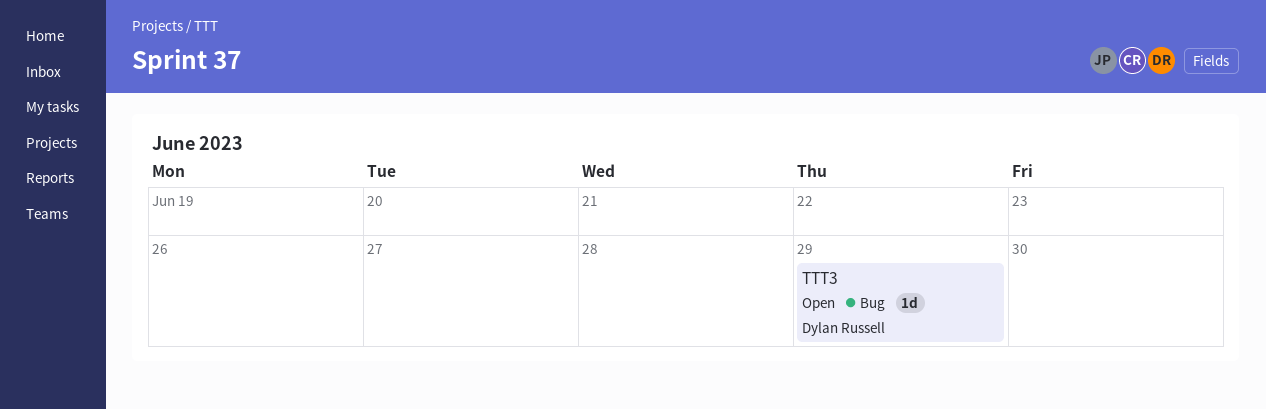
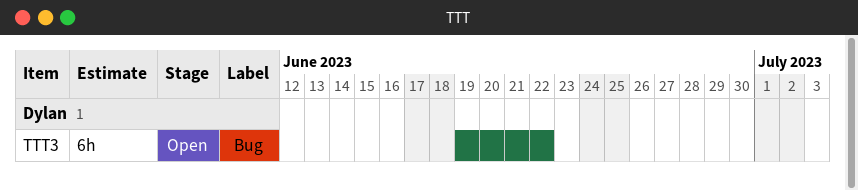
TTT3, estimate: 1d -> 6h
TTT3, due: Jun 29 -> Jun 22

